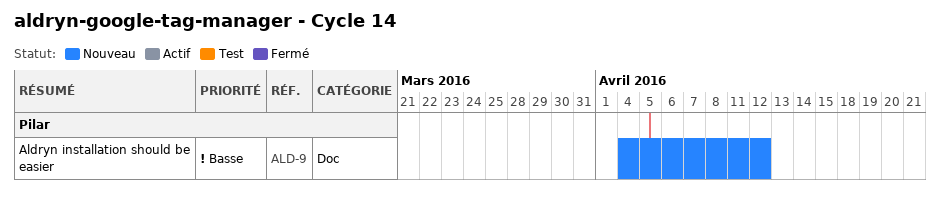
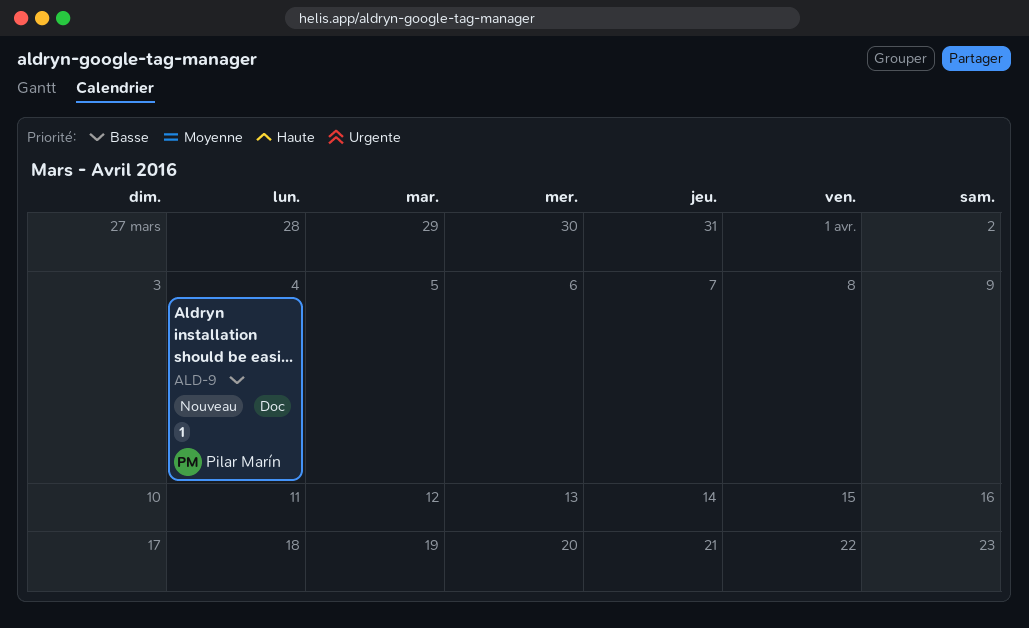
ALD-9, due: Apr 12 -> Apr 4

